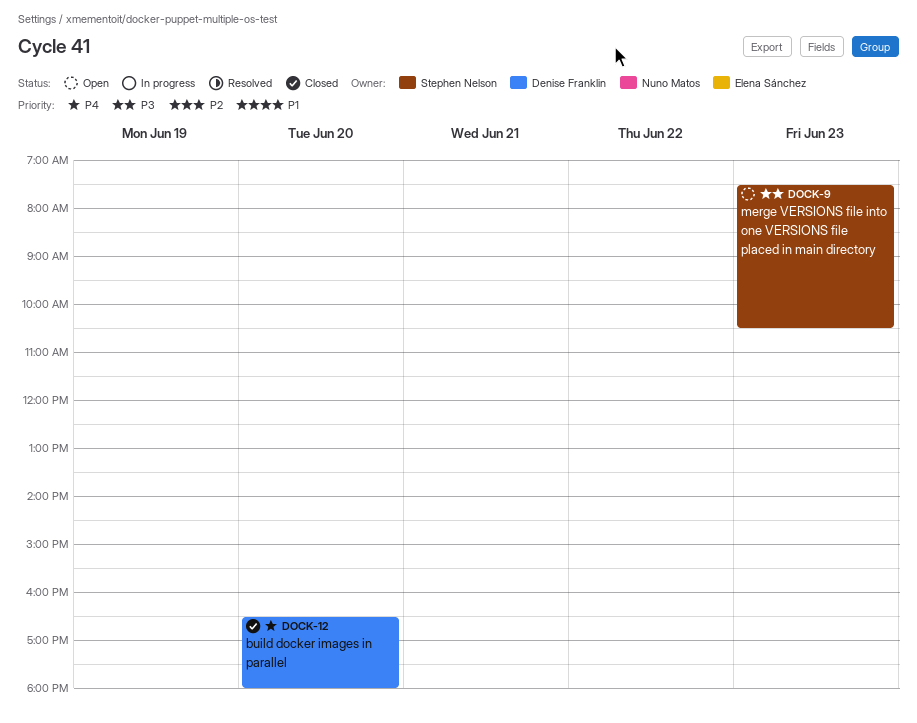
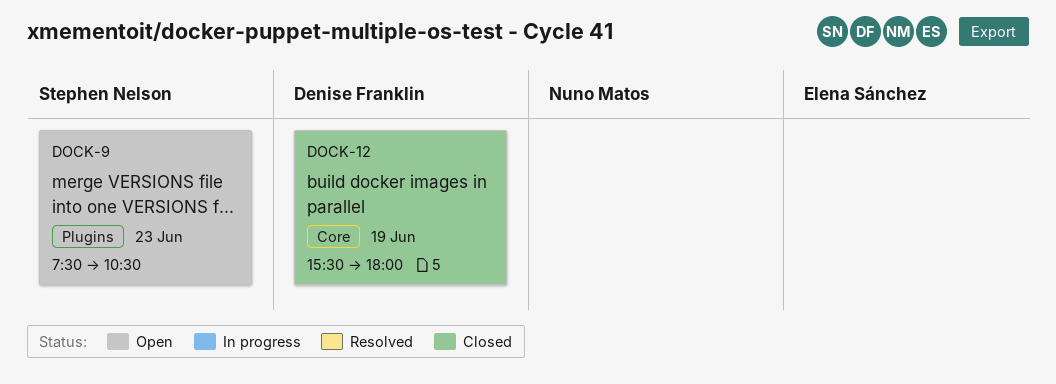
DOCK-12, day: Jun 20 -> Jun 19
DOCK-12, begins: 16:30 -> 15:30

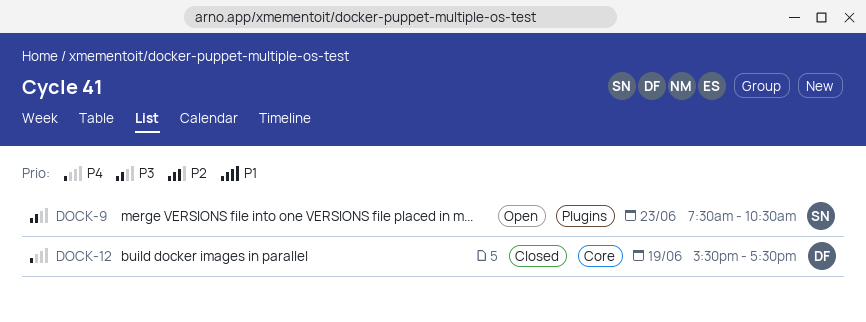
DOCK-12, ends: 18:00 -> 17:30

